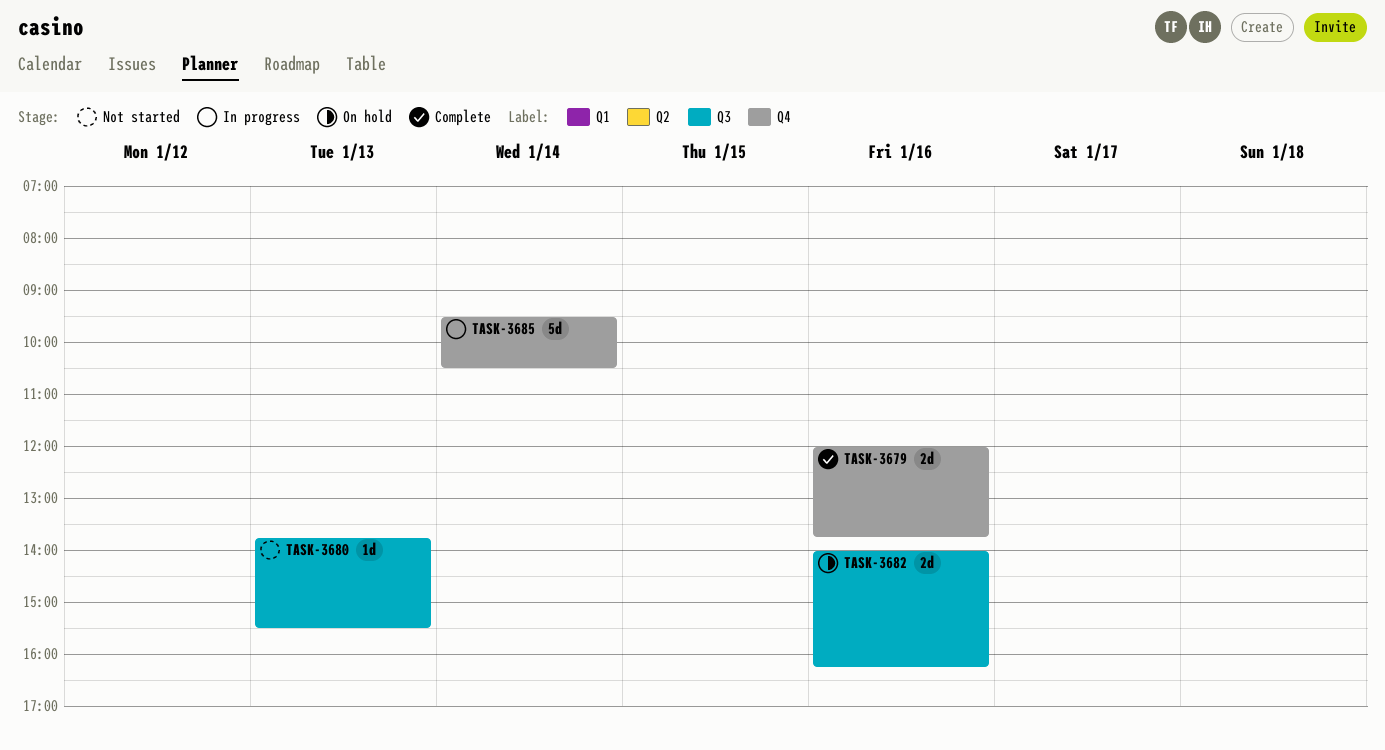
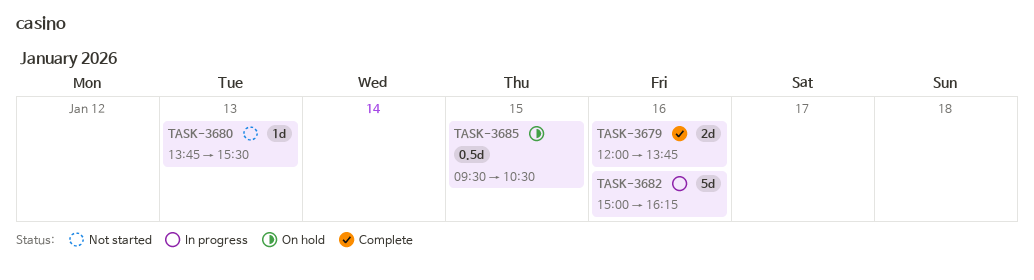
TASK-3682, status: On hold -> In progress
TASK-3682, estimate: 2d -> 5d
TASK-3682, begins: 14:00 -> 15:00
TASK-3685, status: In progress -> On hold
TASK-3685, estimate: 5d -> 0.5d
TASK-3685, day: Jan 14 -> Jan 15

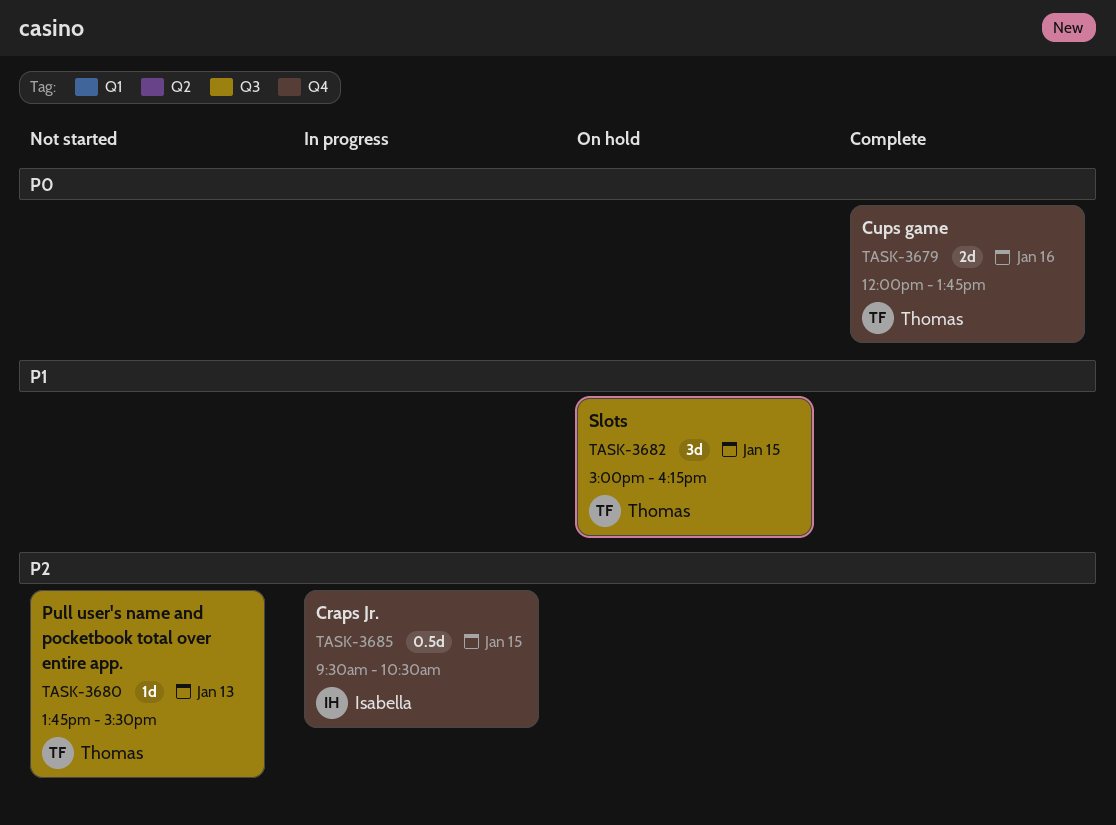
TASK-3682, status: In progress -> On hold
TASK-3682, estimate: 5d -> 3d
TASK-3682, day: Jan 16 -> Jan 15
TASK-3685, status: On hold -> In progress

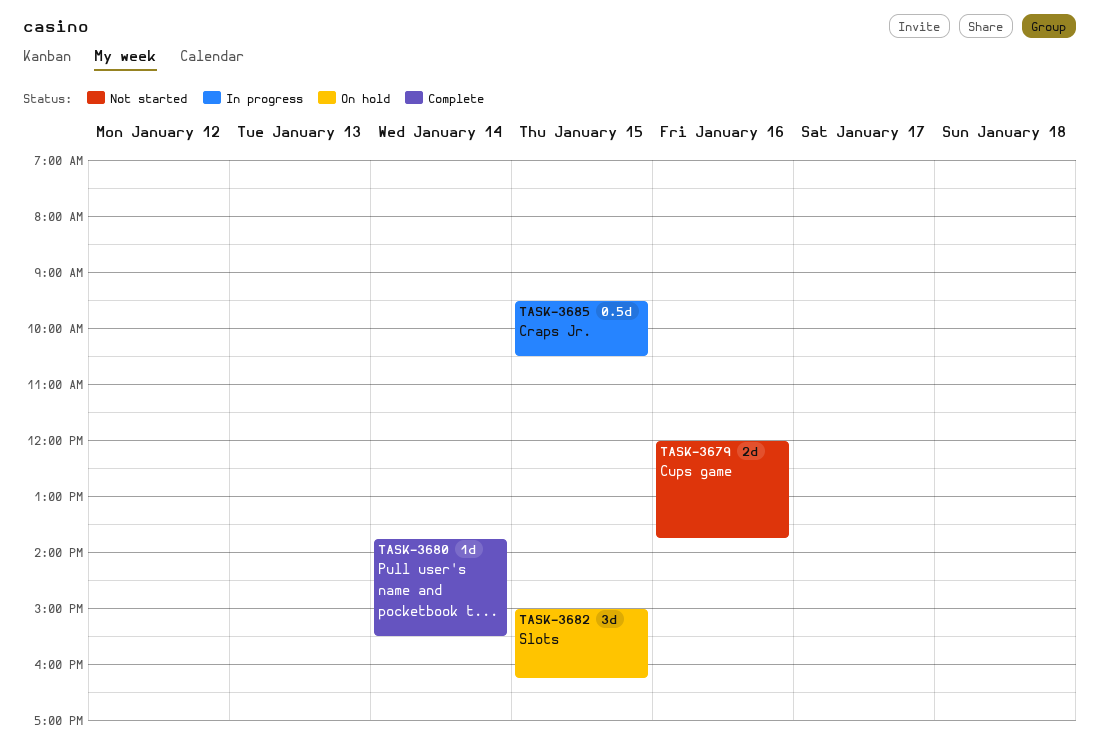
TASK-3679, status: Complete -> Not started
TASK-3680, status: Not started -> Complete
TASK-3680, day: Jan 13 -> Jan 14

